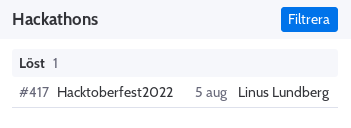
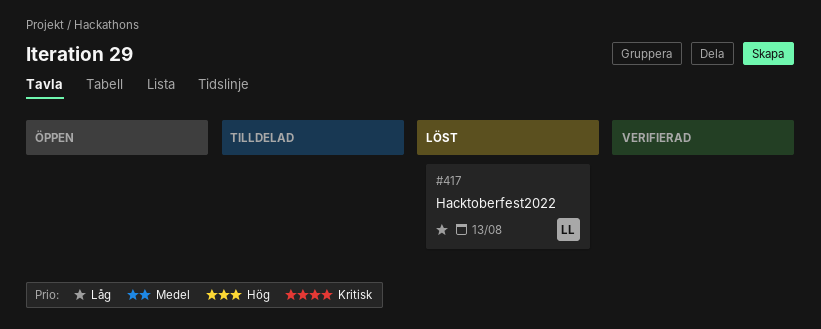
#417, due: Aug 5 -> Aug 13

